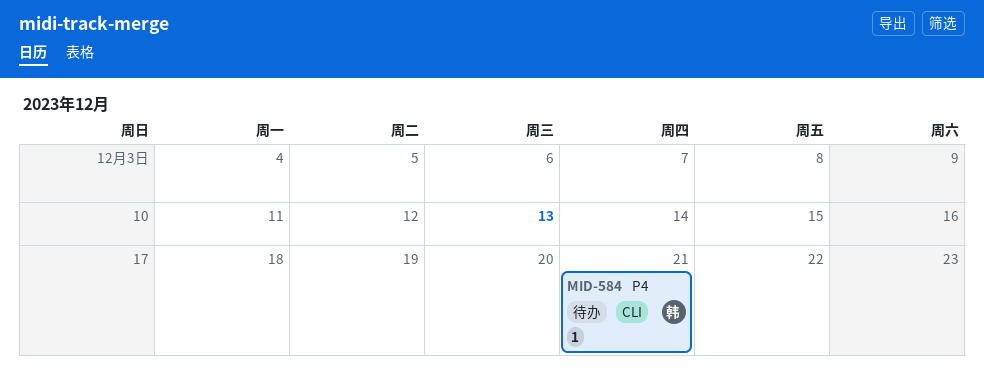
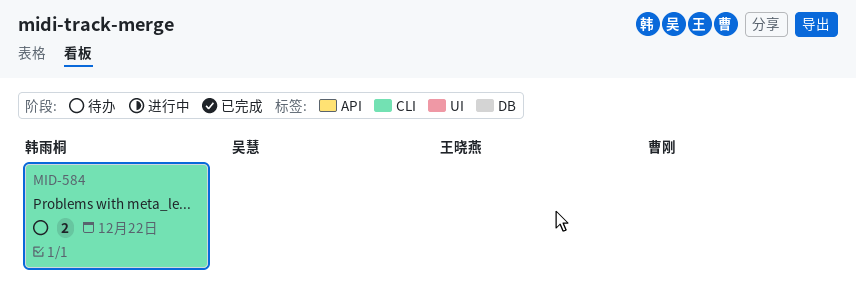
MID-584, estimate: 1 -> 2
MID-584, due: Dec 21 -> Dec 22

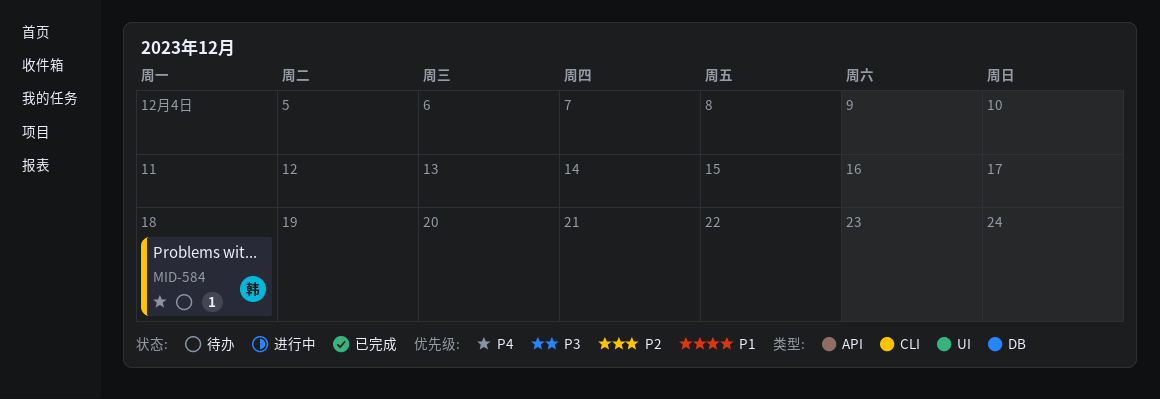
MID-584, estimate: 2 -> 1
MID-584, due: Dec 22 -> Dec 18

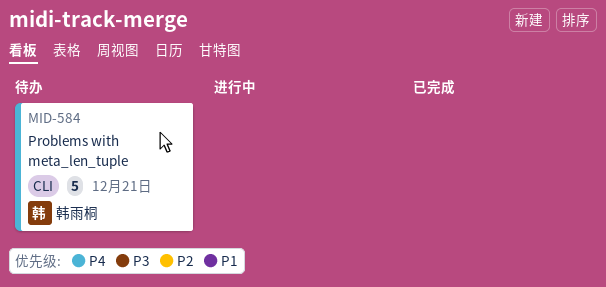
MID-584, estimate: 1 -> 5
MID-584, due: Dec 18 -> Dec 21

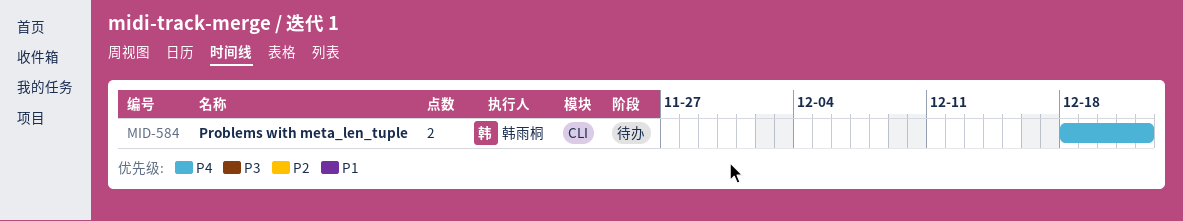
MID-584, estimate: 5 -> 2
MID-584, due: Dec 21 -> Dec 22

